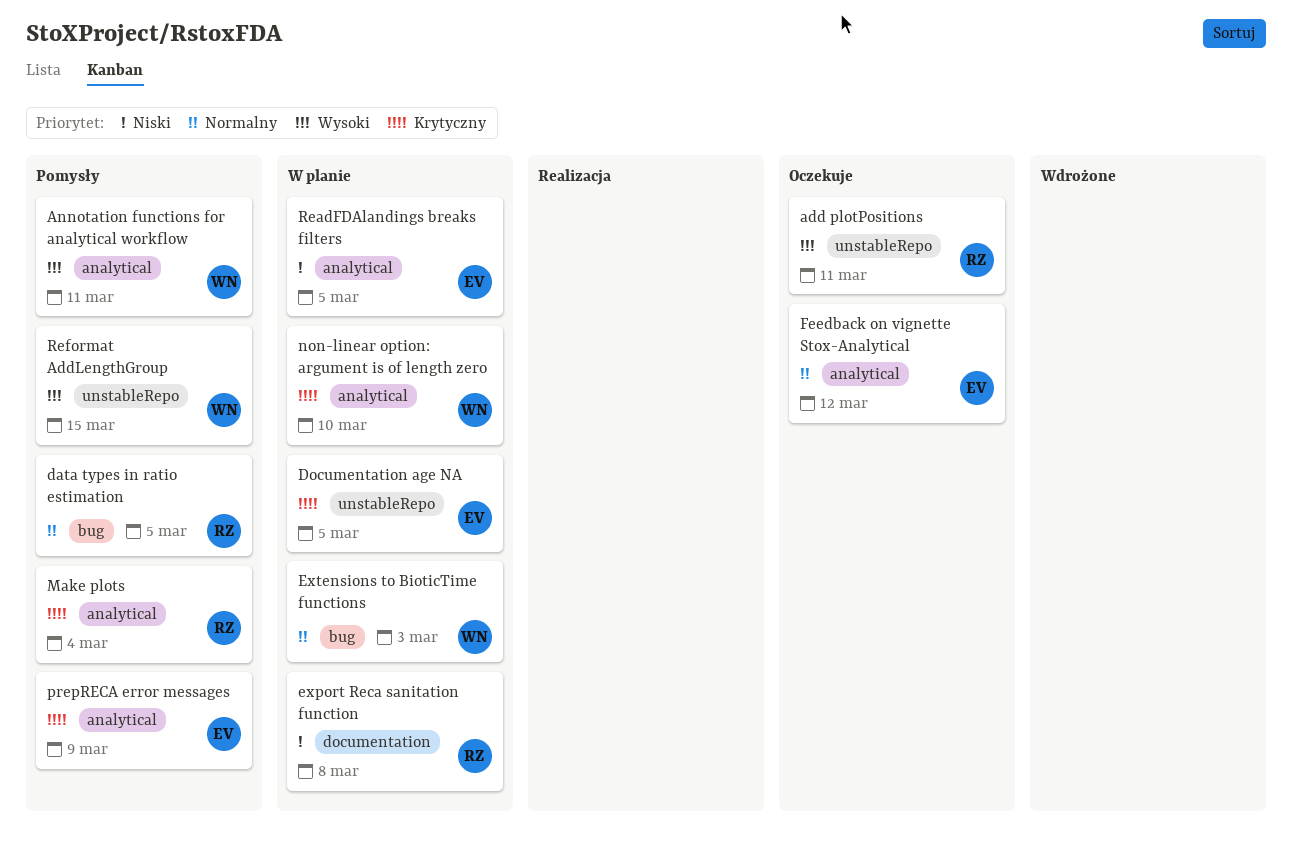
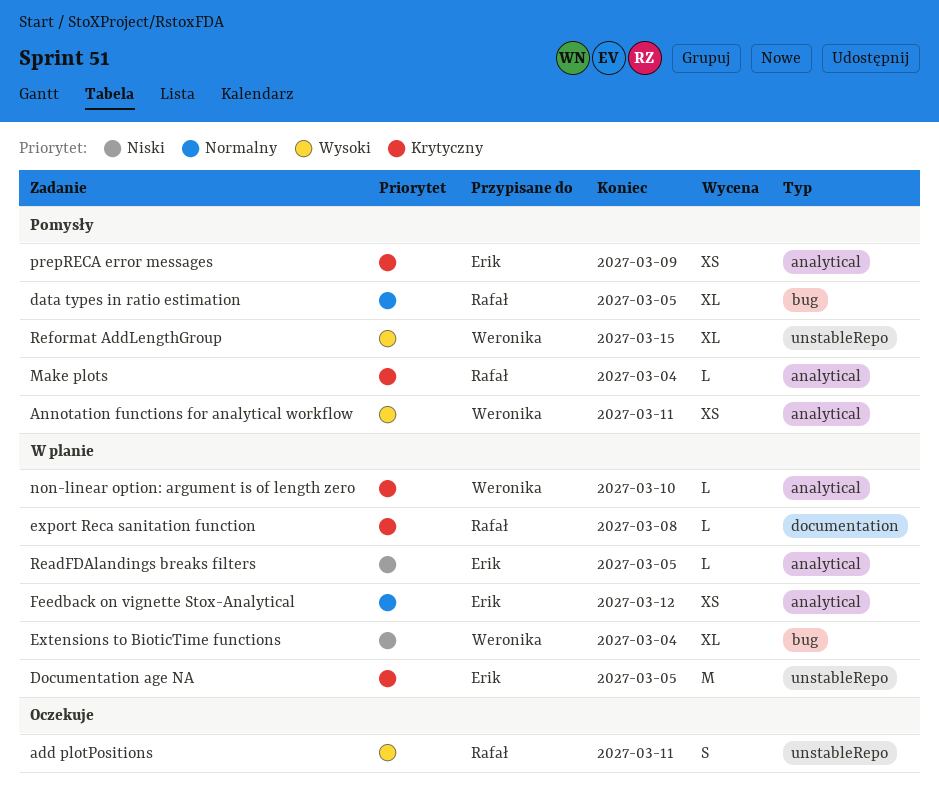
export Reca sanitation function, priority: Niski -> Krytyczny
Extensions to BioticTime functions, priority: Normalny -> Niski
Extensions to BioticTime functions, due: Mar 3 -> Mar 4
Feedback on vignette Stox-Analytical, status: Oczekuje -> W planie

